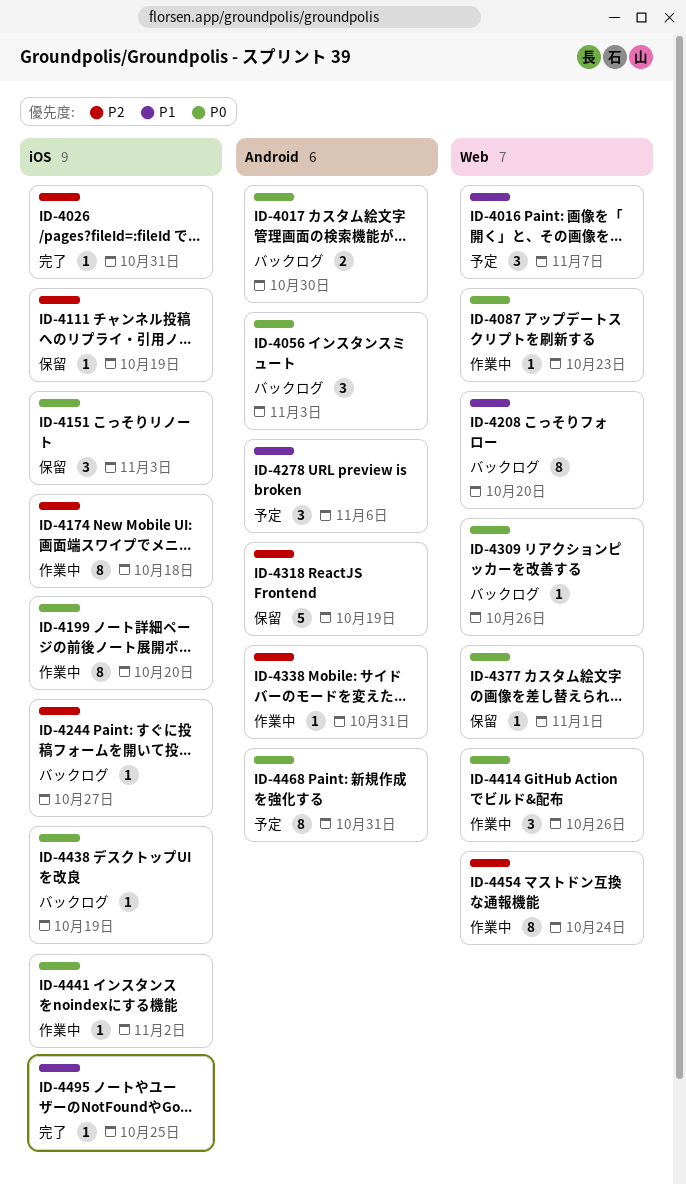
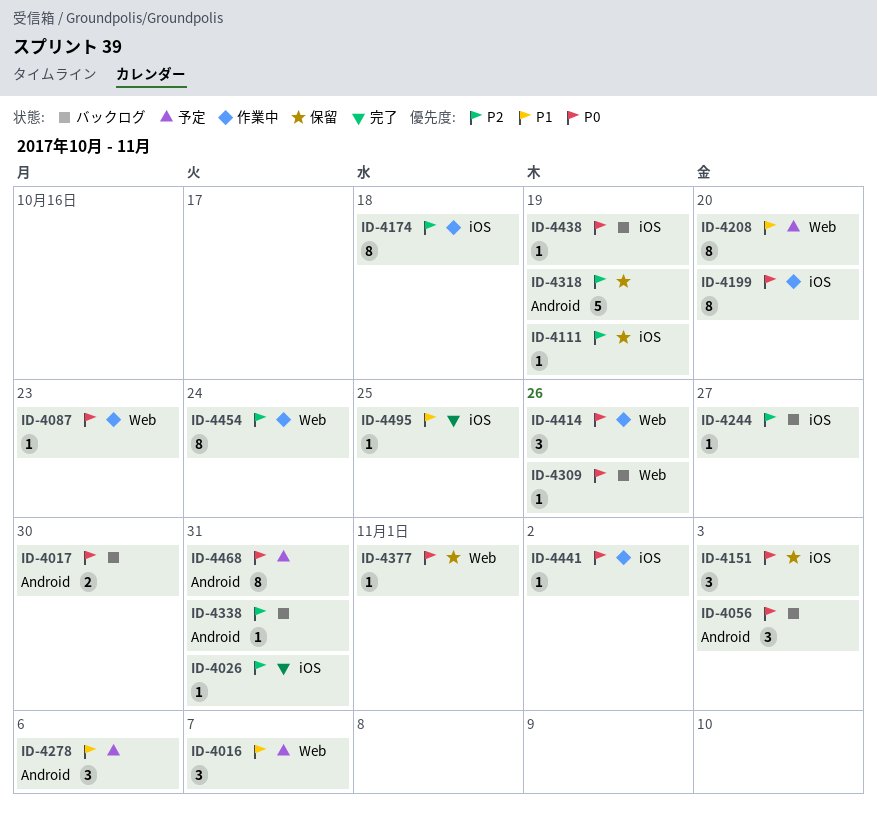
ID-4208, status: バックログ -> 予定
ID-4338, status: 作業中 -> バックログ

